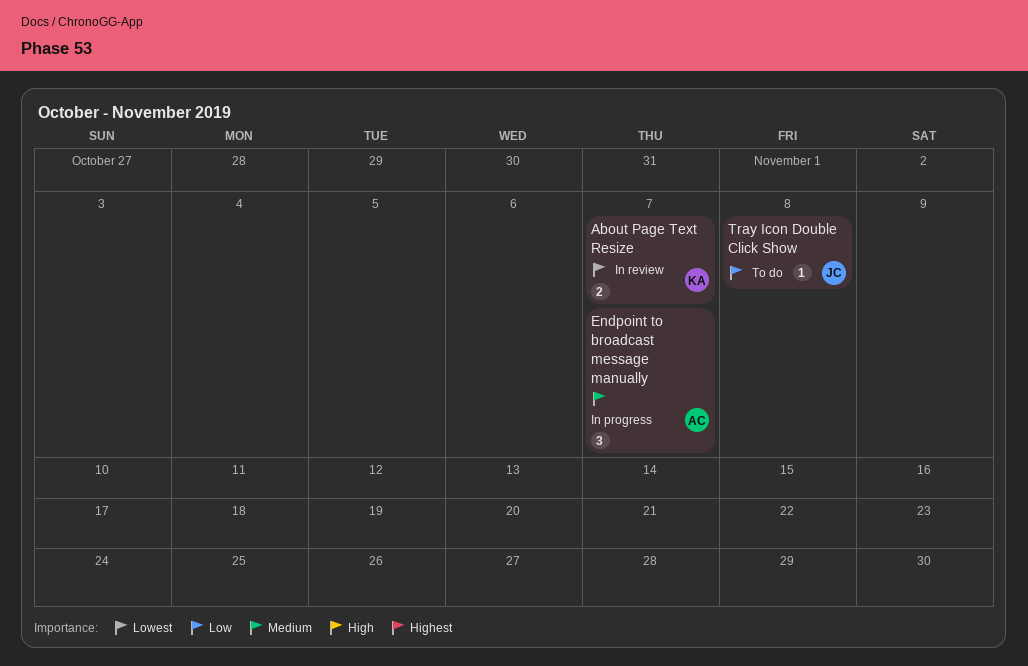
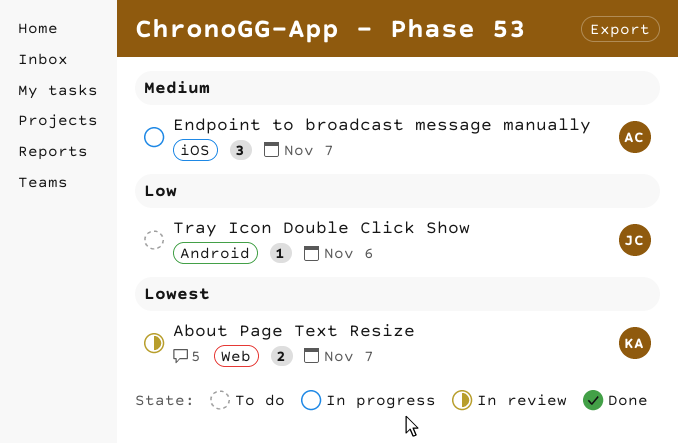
Tray Icon Double Click Show, due: Nov 8 -> Nov 6

